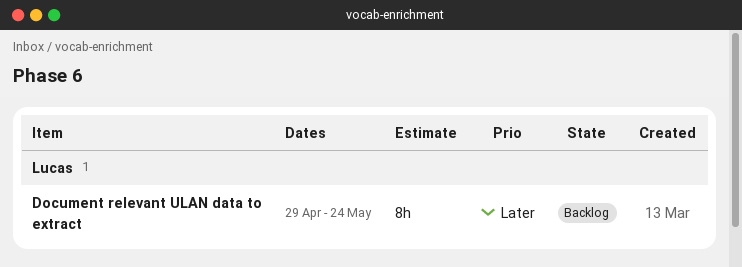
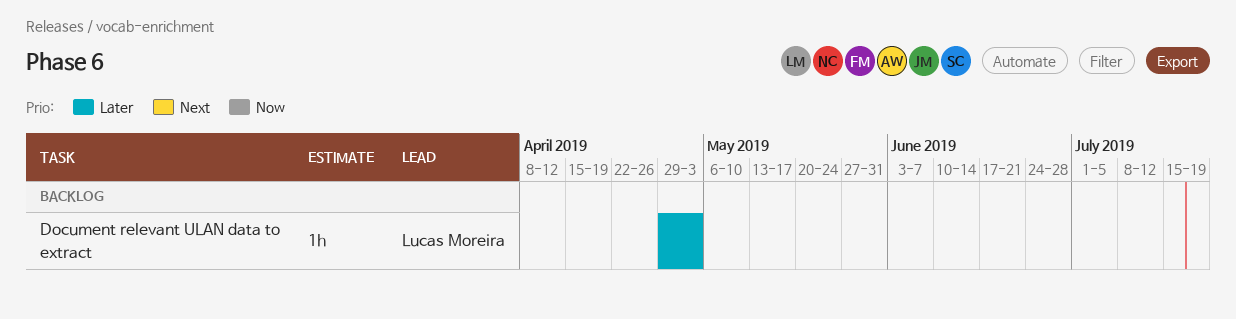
Document relevant ULAN data to extract, estimate: 8h -> 1h
Document relevant ULAN data to extract, due: May 24 -> May 3

